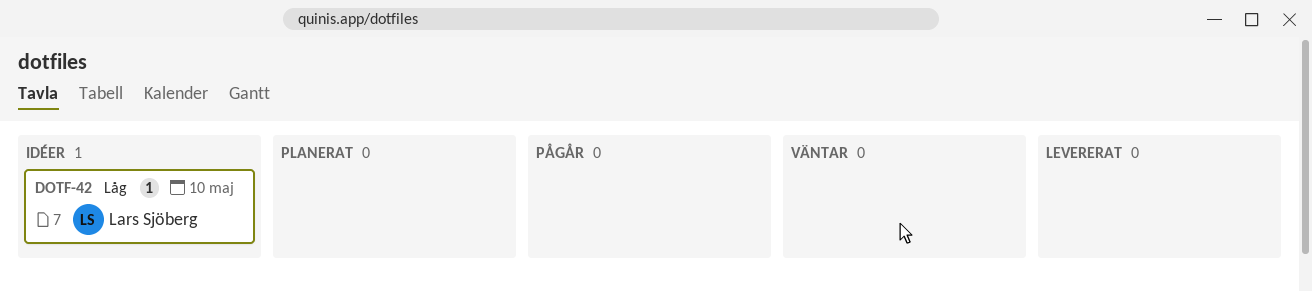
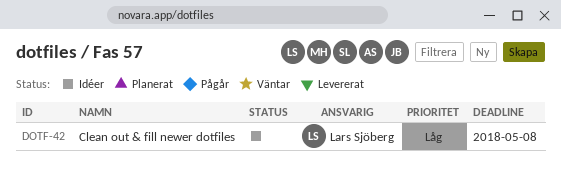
DOTF-42, due: May 10 -> May 8

